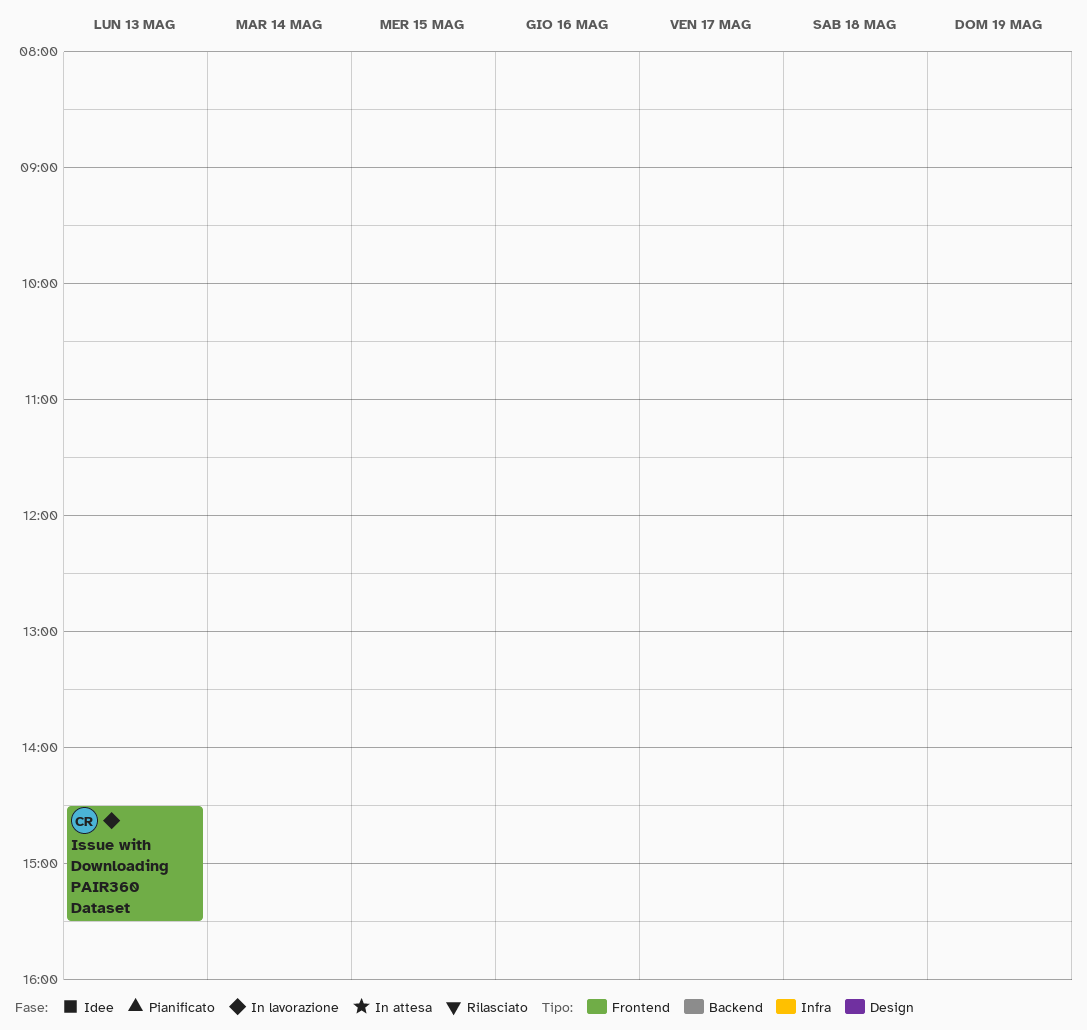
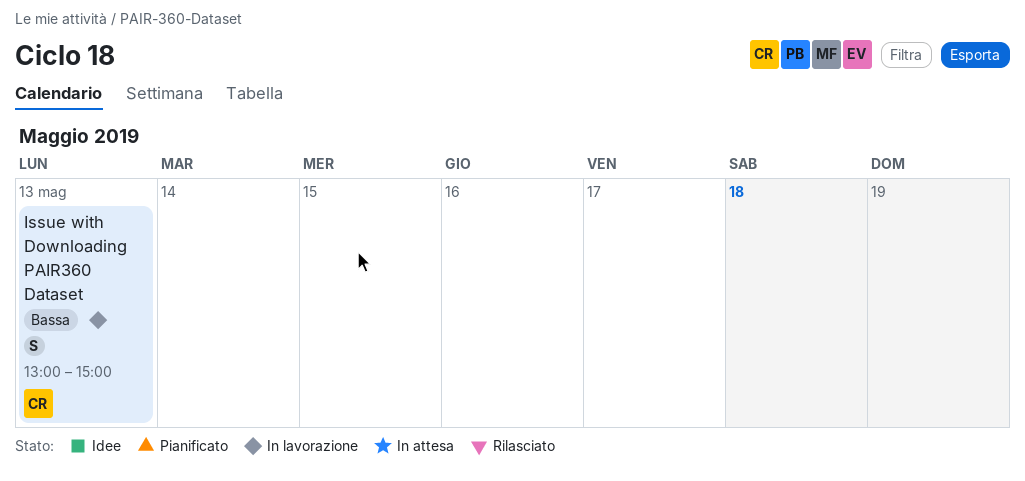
Issue with Downloading PAIR360 Dataset, begins: 14:30 -> 13:00
Issue with Downloading PAIR360 Dataset, ends: 15:30 -> 15:00

